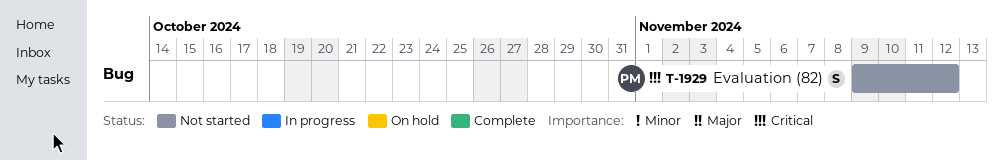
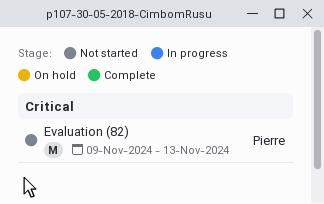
Evaluation (82), estimate: S -> M
Evaluation (82), due: Nov 12 -> Nov 13

